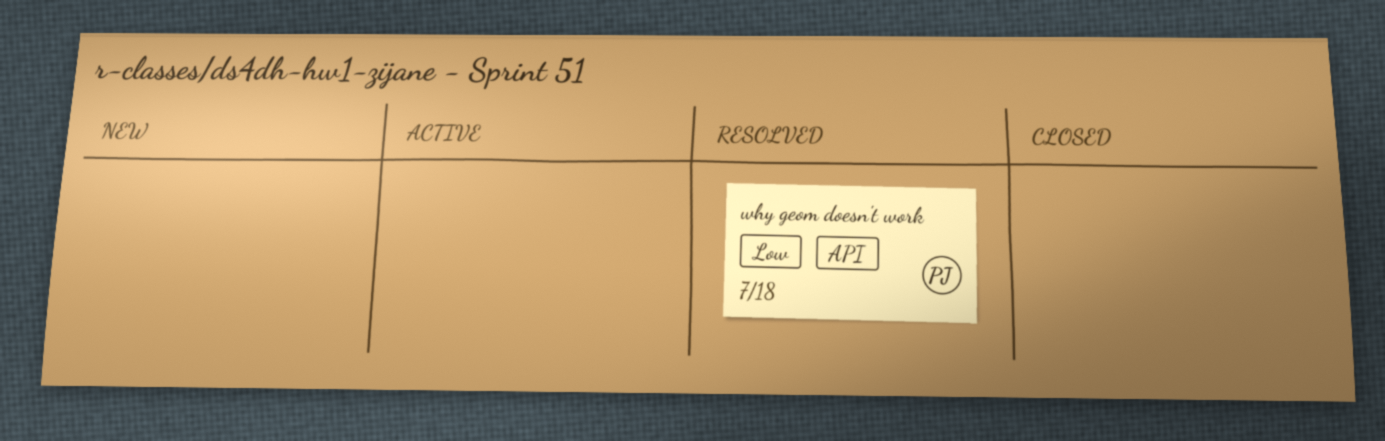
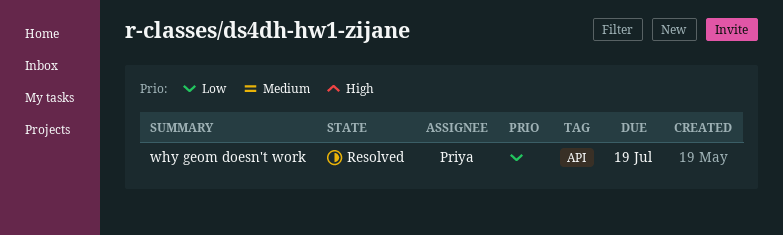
why geom doesn't work, due: Jul 18 -> Jul 19

